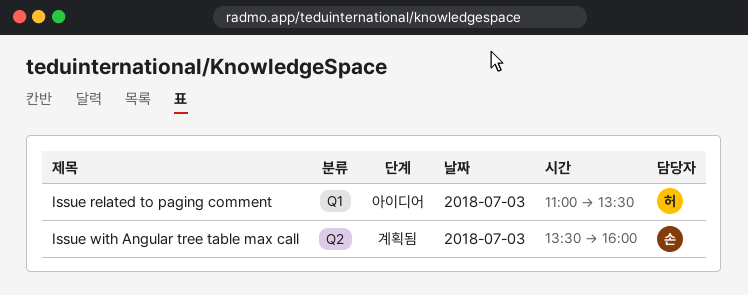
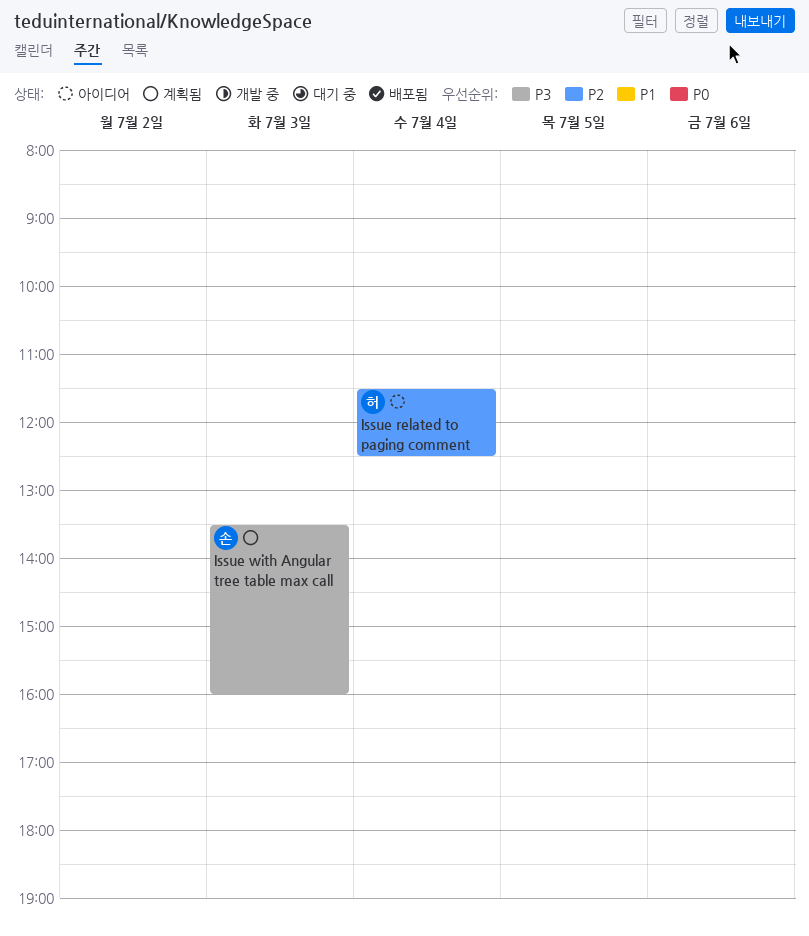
Issue related to paging comment, day: Jul 3 -> Jul 4
Issue related to paging comment, begins: 11:00 -> 11:30
Issue related to paging comment, ends: 13:30 -> 12:30

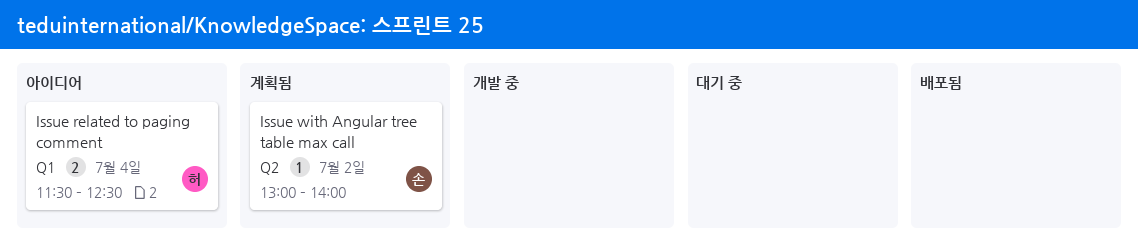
Issue with Angular tree table max call, day: Jul 3 -> Jul 2
Issue with Angular tree table max call, begins: 13:30 -> 13:00
Issue with Angular tree table max call, ends: 16:00 -> 14:00

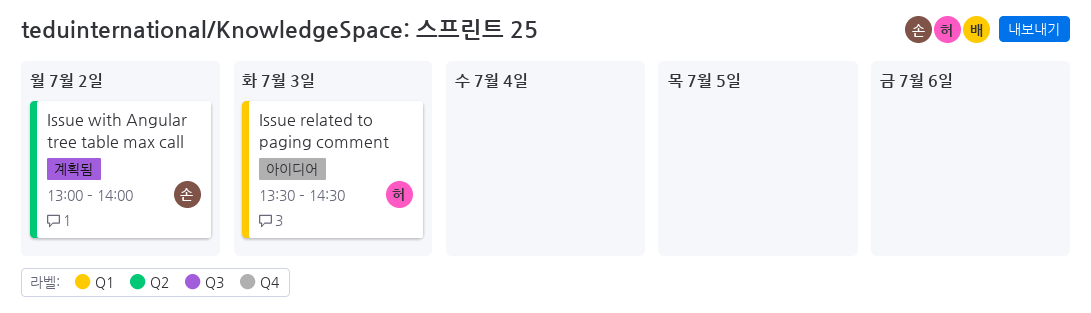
Issue related to paging comment, day: Jul 4 -> Jul 3
Issue related to paging comment, begins: 11:30 -> 13:30
Issue related to paging comment, ends: 12:30 -> 14:30

